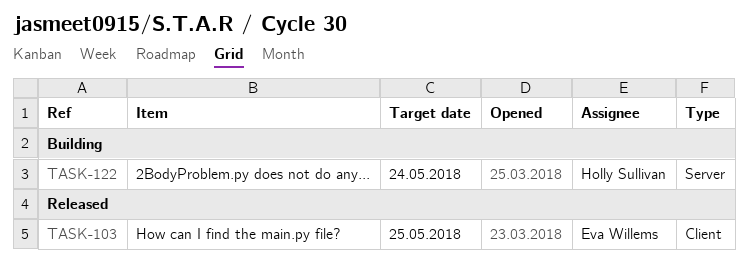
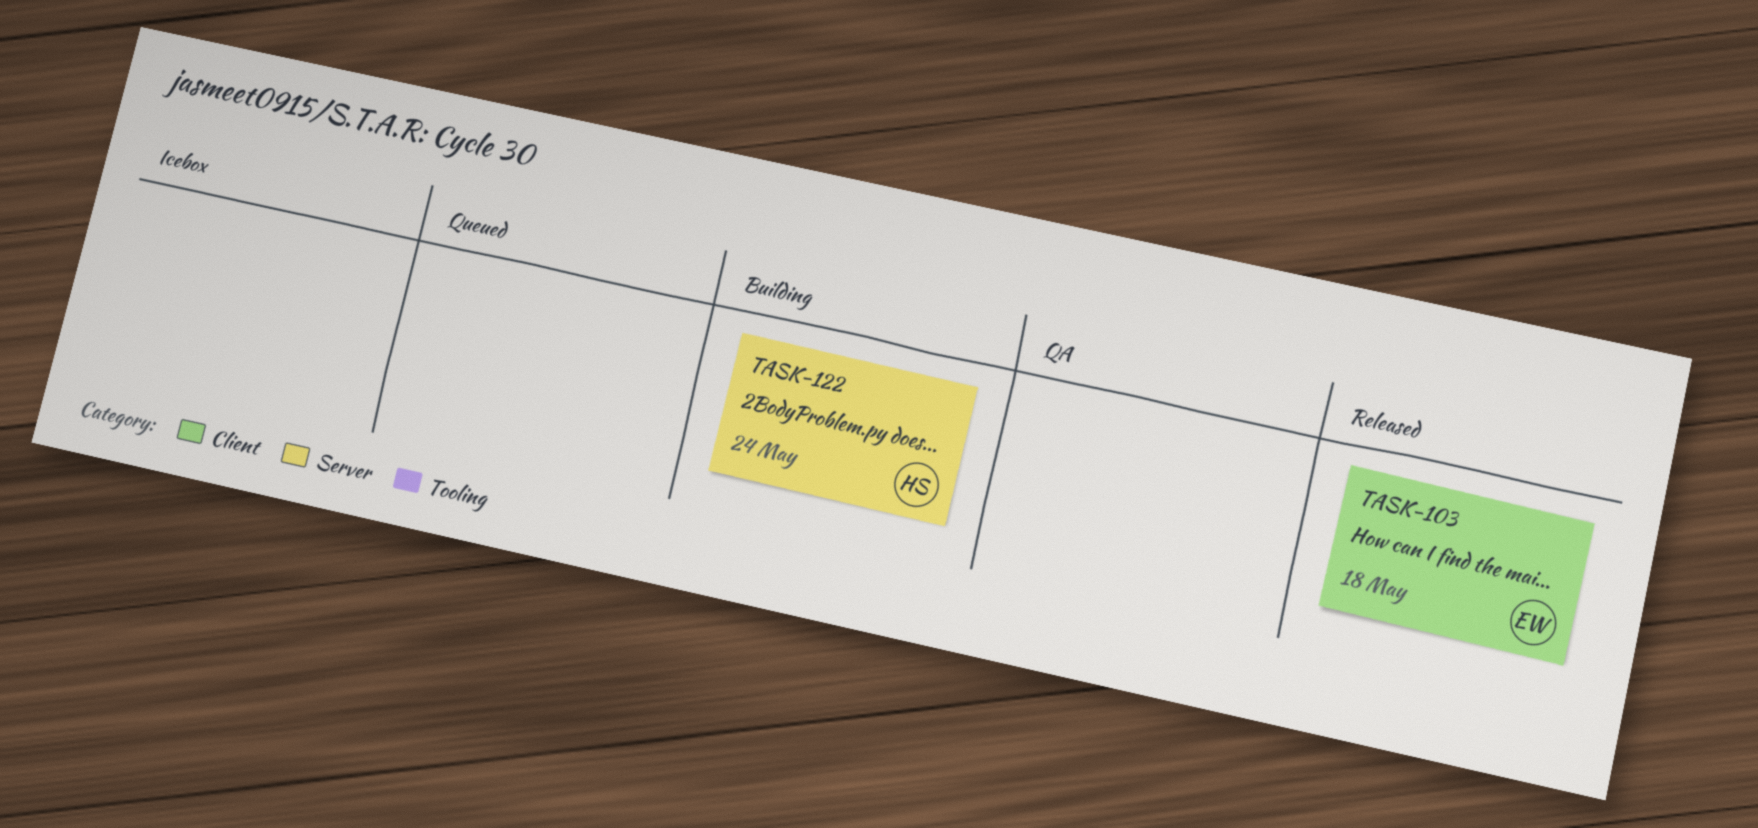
TASK-103, due: May 25 -> May 18

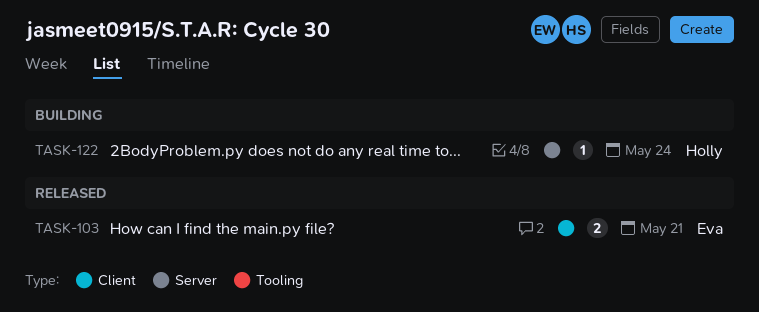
TASK-103, due: May 18 -> May 21

